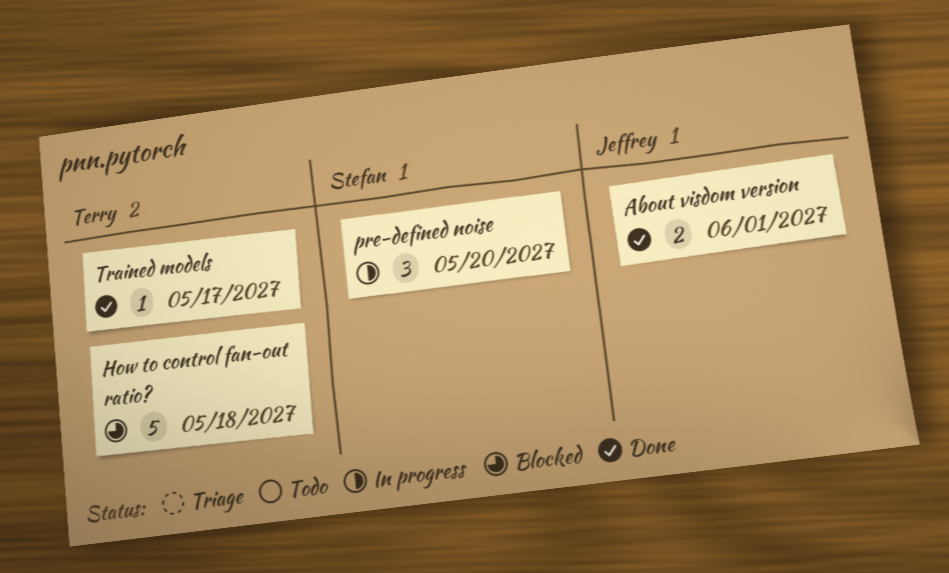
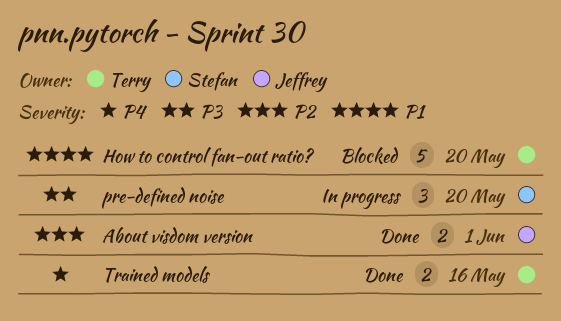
How to control fan-out ratio?, due: May 18 -> May 20
Trained models, estimate: 1 -> 2
Trained models, due: May 17 -> May 16

